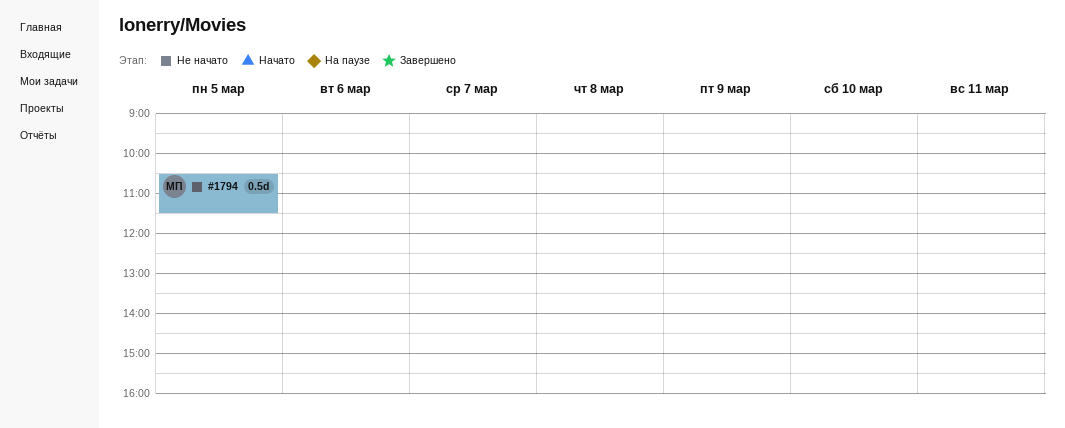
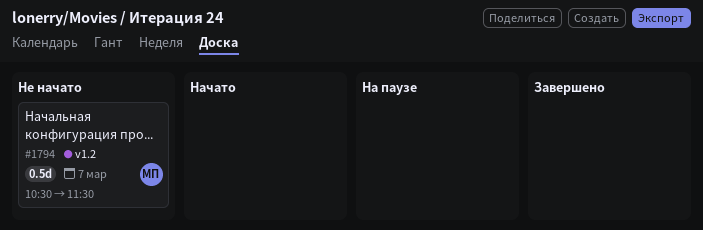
#1794, day: Mar 5 -> Mar 7

